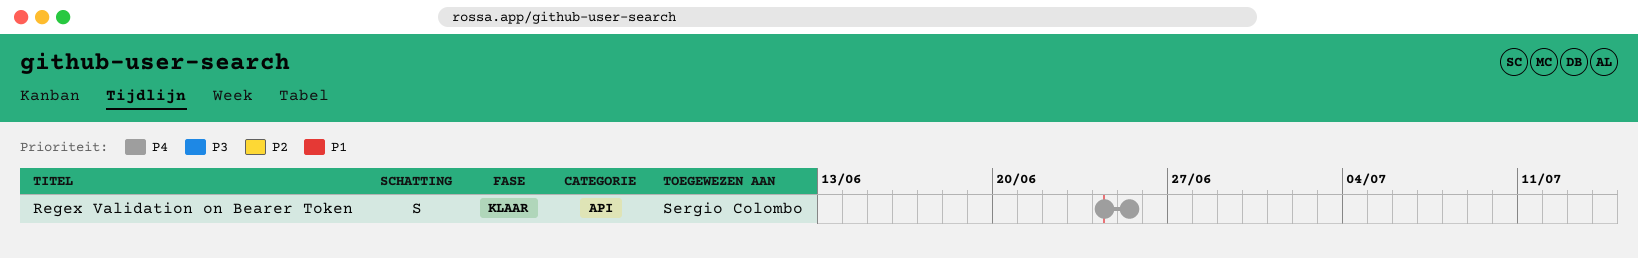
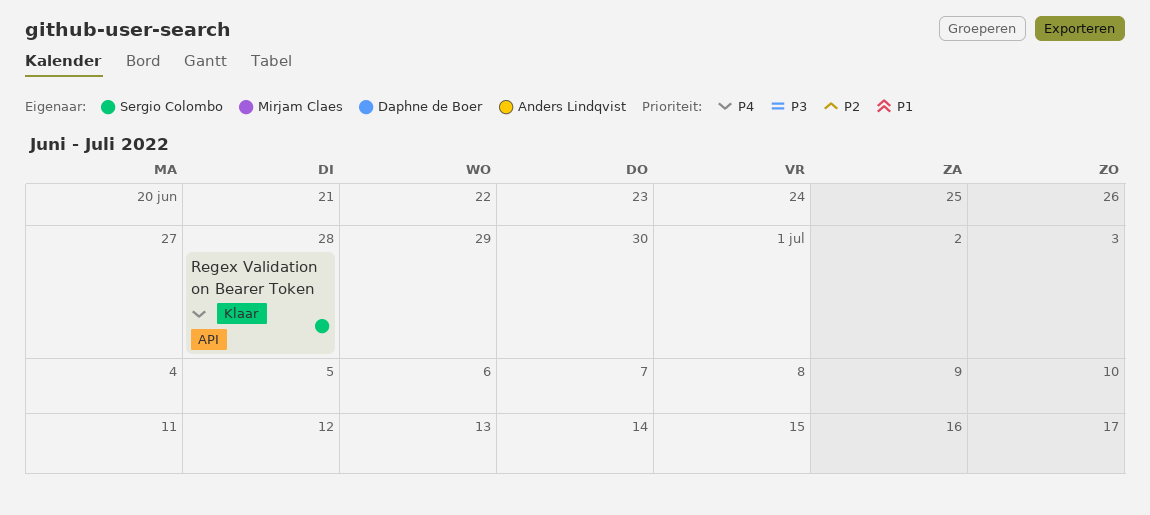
Regex Validation on Bearer Token, due: Jun 25 -> Jun 28

